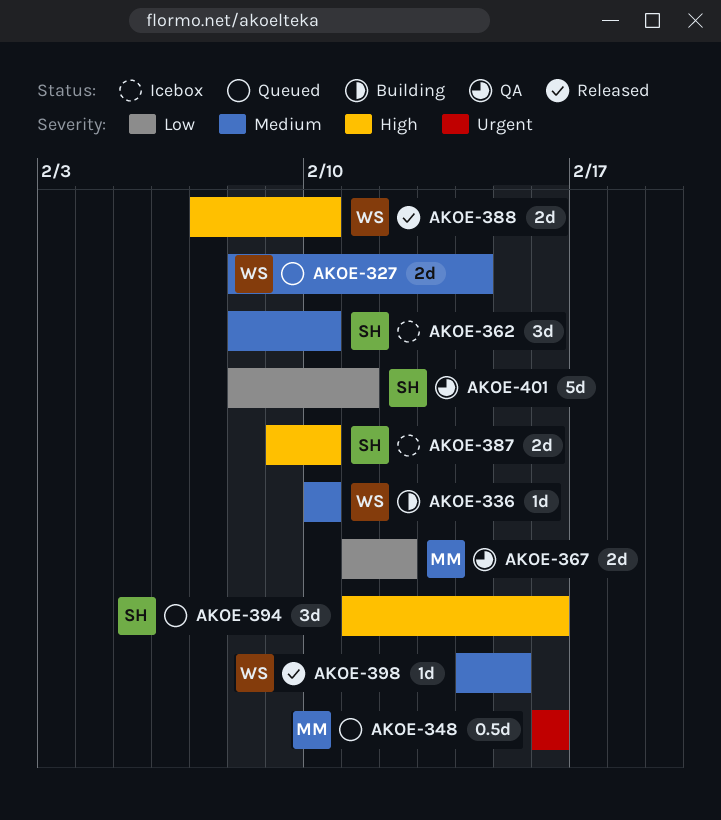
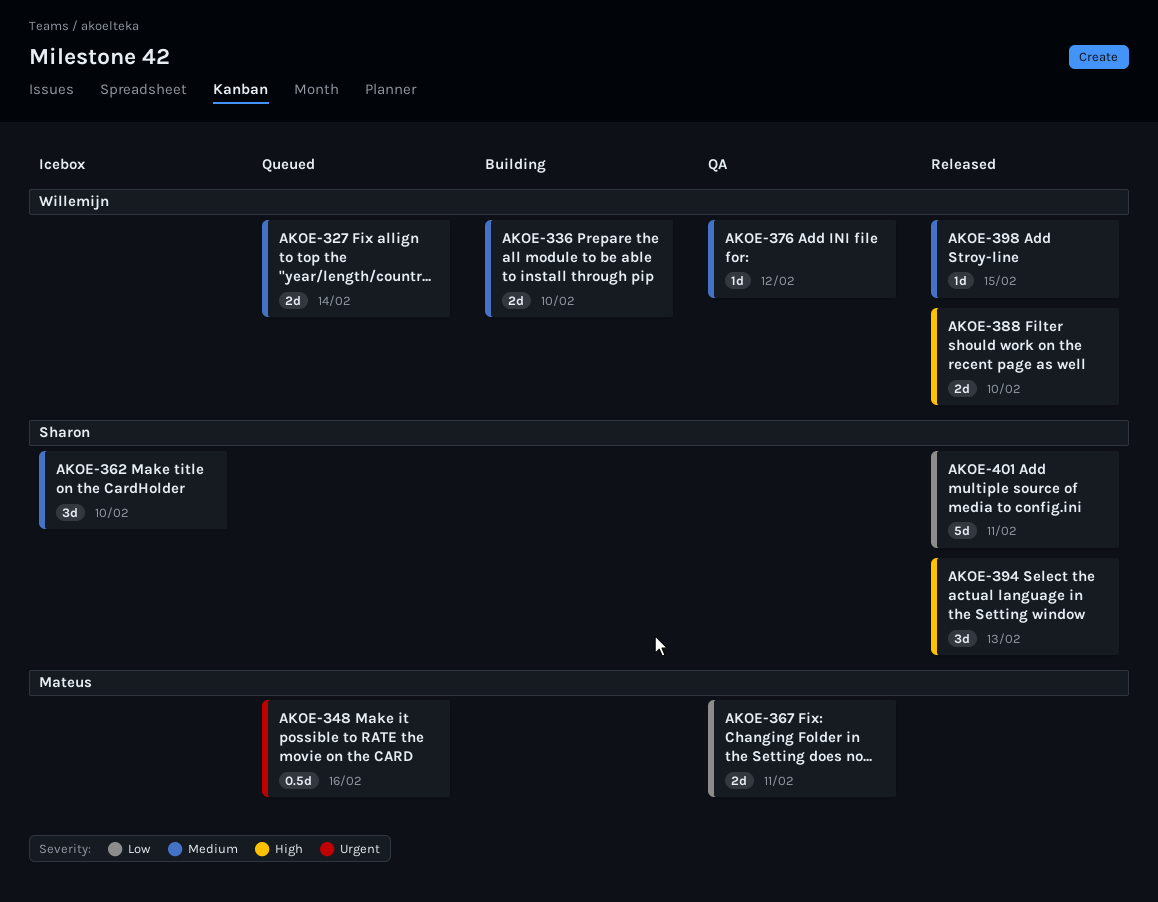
AKOE-336, estimate: 1d -> 2d
AKOE-367, due: Feb 12 -> Feb 11
AKOE-376: none -> present
AKOE-387: present -> none
AKOE-394, status: Queued -> Released
AKOE-394, due: Feb 16 -> Feb 13
AKOE-401, status: QA -> Released

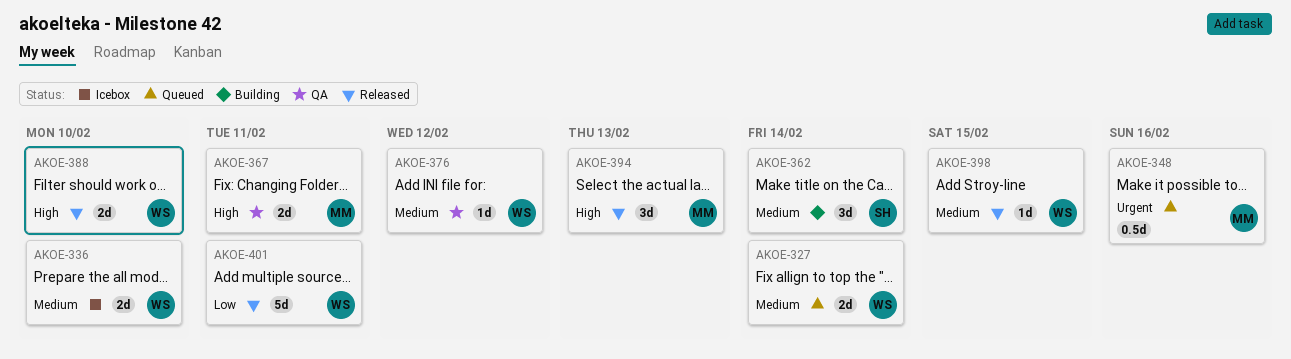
AKOE-336, status: Building -> Icebox
AKOE-362, status: Icebox -> Building
AKOE-362, due: Feb 10 -> Feb 14
AKOE-367, priority: Low -> High
AKOE-394, owner: Sharon -> Mateus
AKOE-401, owner: Sharon -> Willemijn

